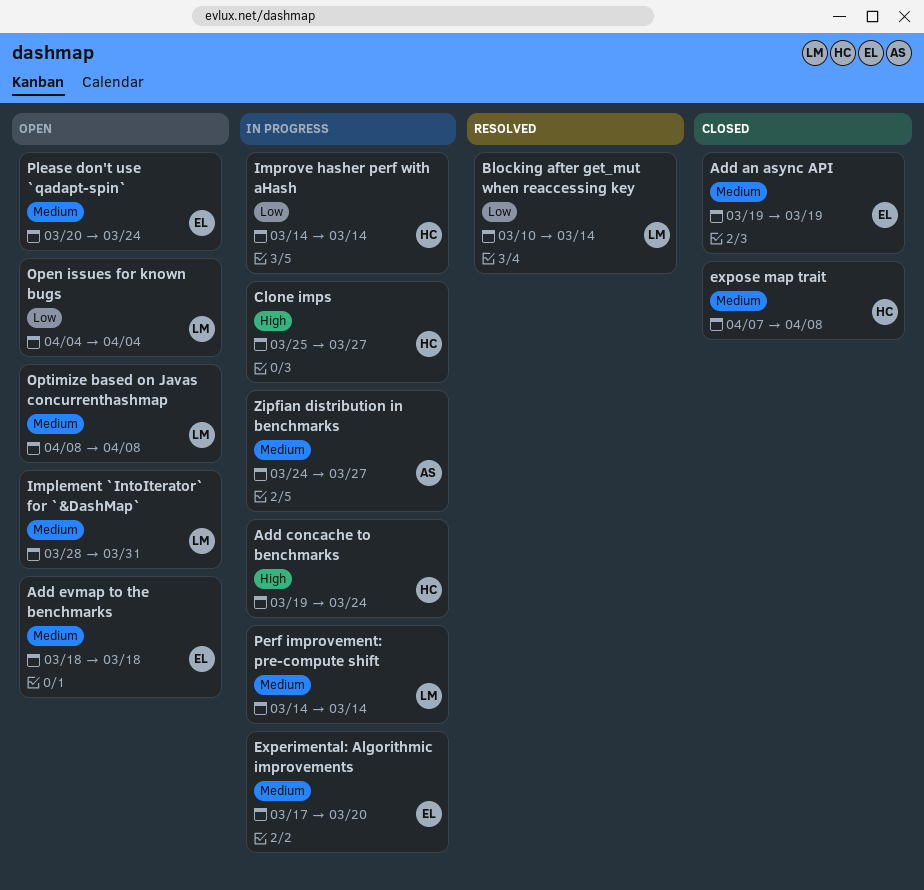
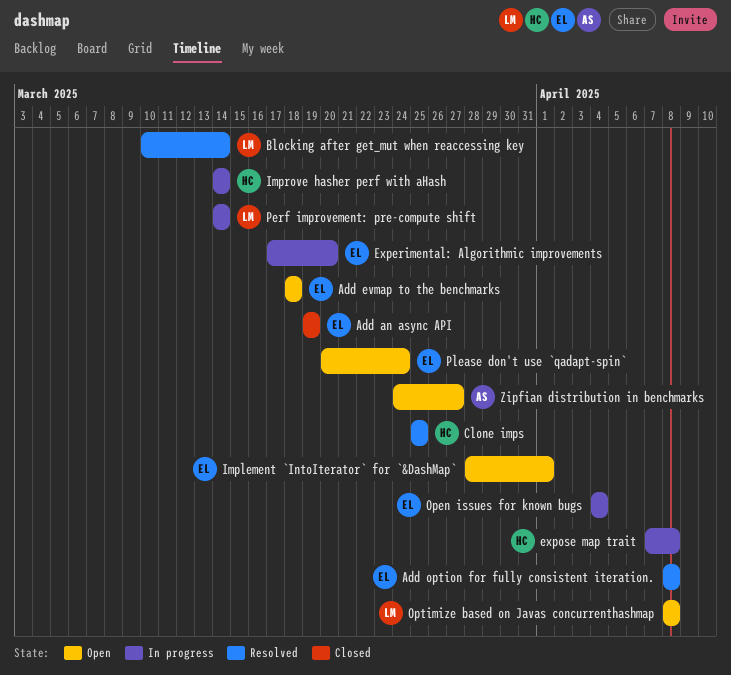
Add concache to benchmarks: present -> none
Add option for fully consistent iteration.: none -> present
Clone imps, status: In progress -> Resolved
Clone imps, due: Mar 27 -> Mar 25
expose map trait, status: Closed -> In progress
Implement `IntoIterator` for `&DashMap`, owner: LM -> EL
Implement `IntoIterator` for `&DashMap`, due: Mar 31 -> Apr 1
Open issues for known bugs, status: Open -> In progress
Open issues for known bugs, owner: LM -> EL
Zipfian distribution in benchmarks, status: In progress -> Open

